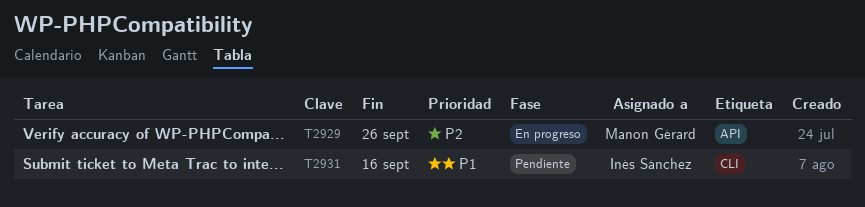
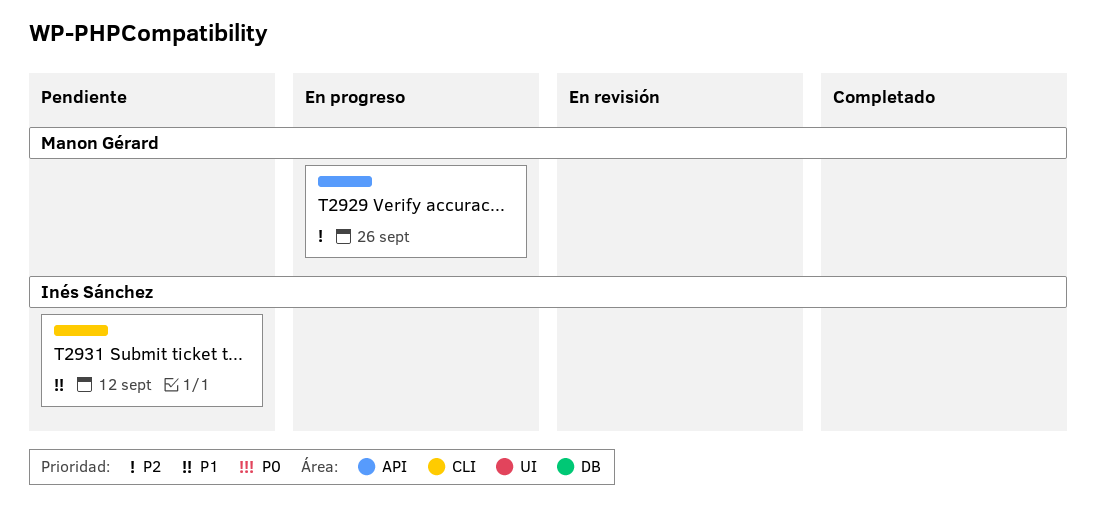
T2931, due: Sep 16 -> Sep 12

